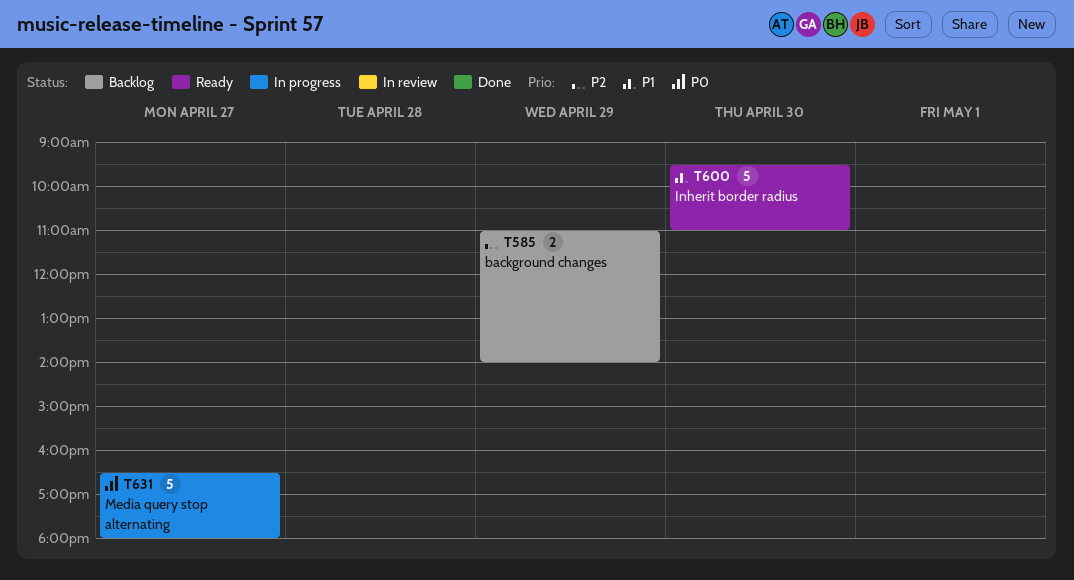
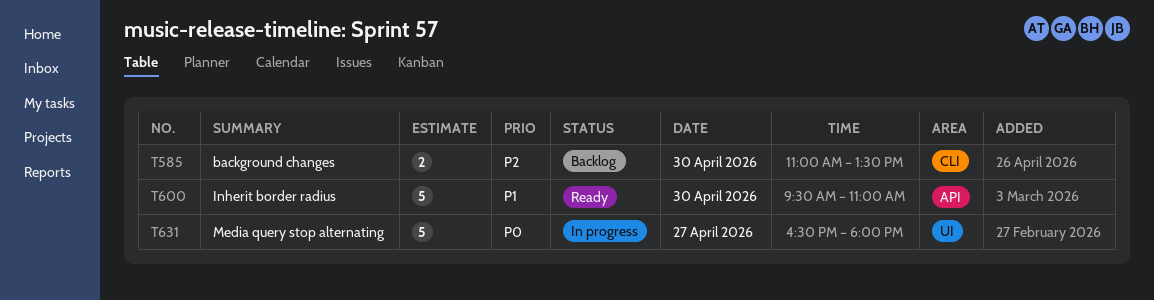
T585, day: Apr 29 -> Apr 30
T585, ends: 14:00 -> 13:30

